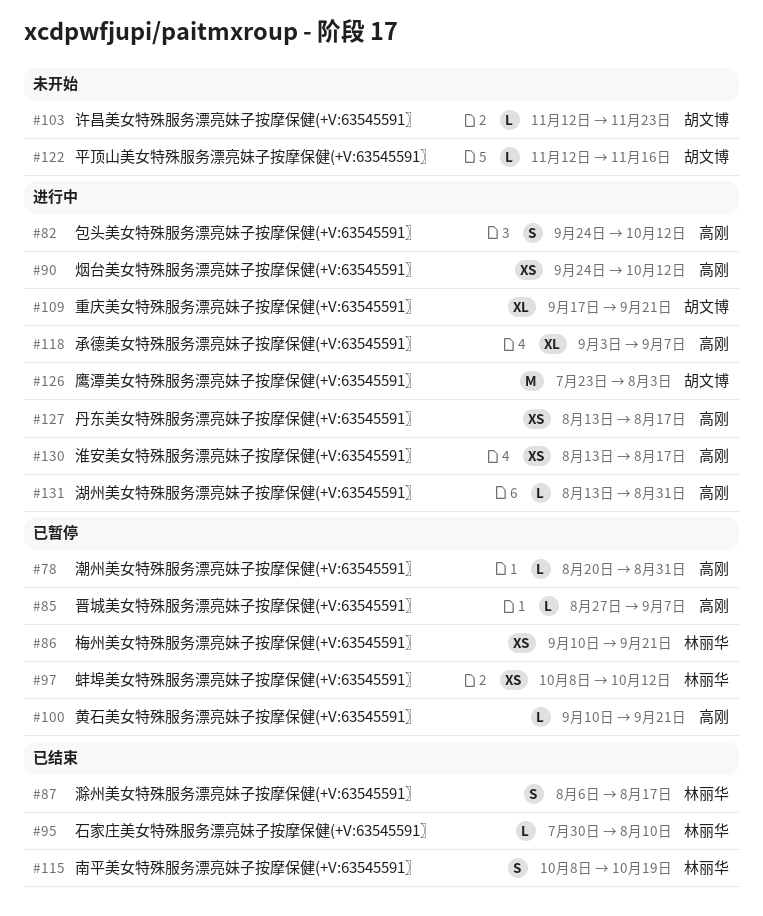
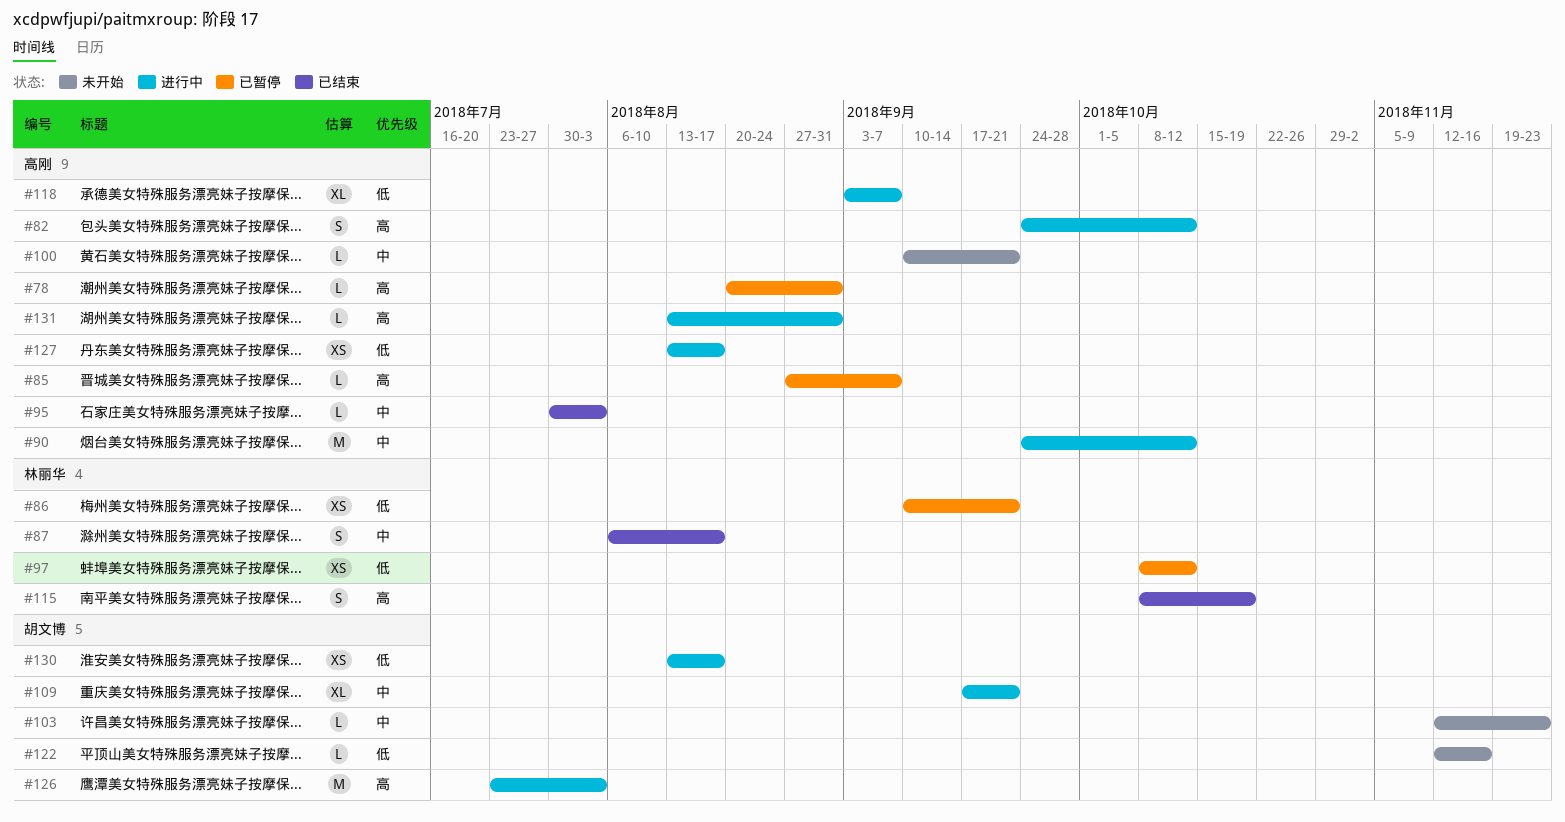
#90, estimate: XS -> M
#95, owner: 林丽华 -> 高刚
#95, due: Aug 10 -> Aug 3
#100, status: 已暂停 -> 未开始
#130, owner: 高刚 -> 胡文博

